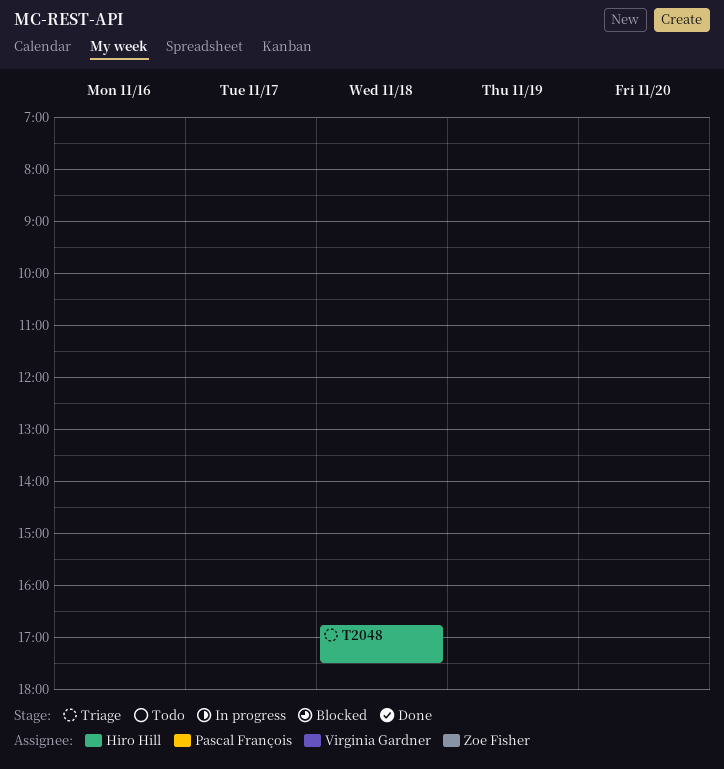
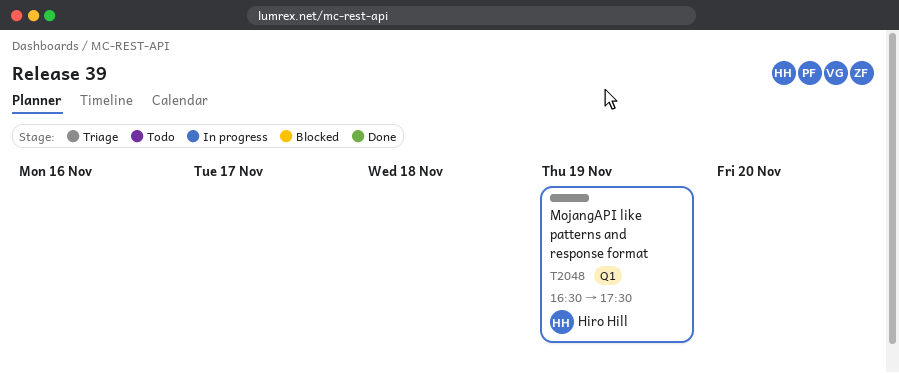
T2048, day: Nov 18 -> Nov 19
T2048, begins: 16:45 -> 16:30

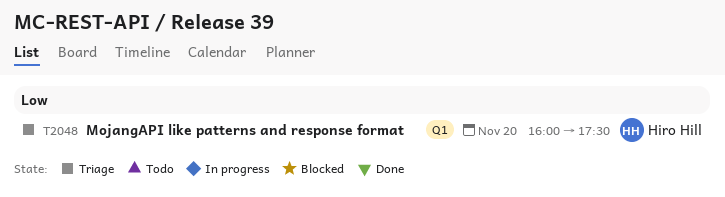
T2048, day: Nov 19 -> Nov 20
T2048, begins: 16:30 -> 16:00

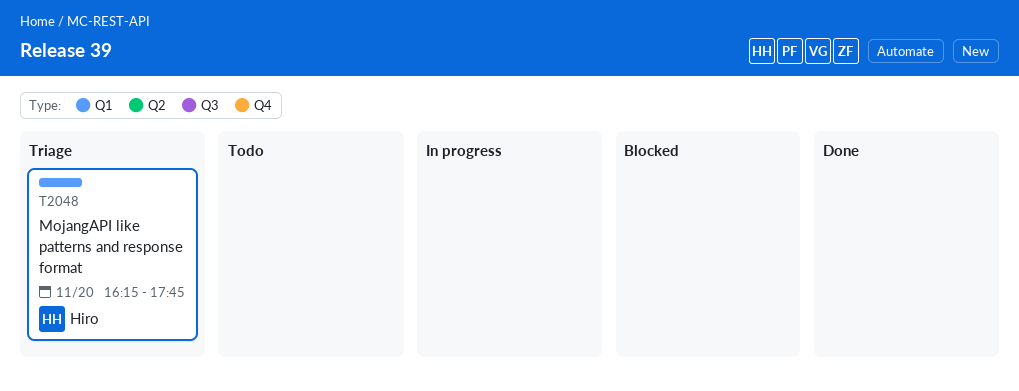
T2048, begins: 16:00 -> 16:15
T2048, ends: 17:30 -> 17:45

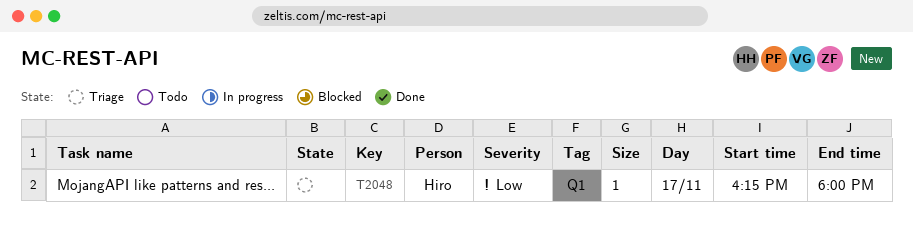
T2048, day: Nov 20 -> Nov 17
T2048, ends: 17:45 -> 18:00

